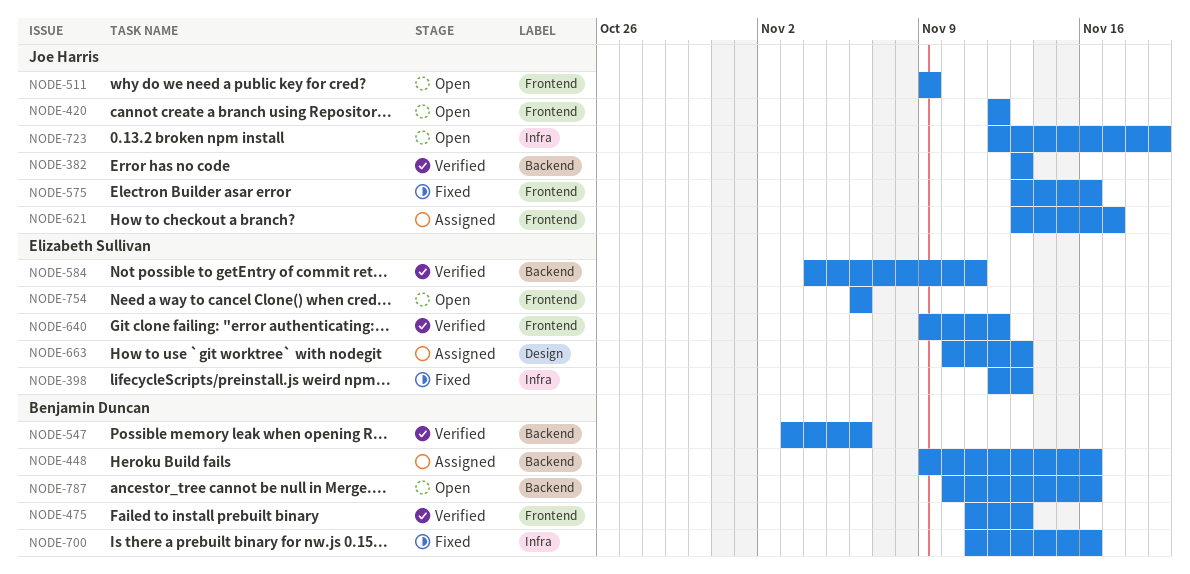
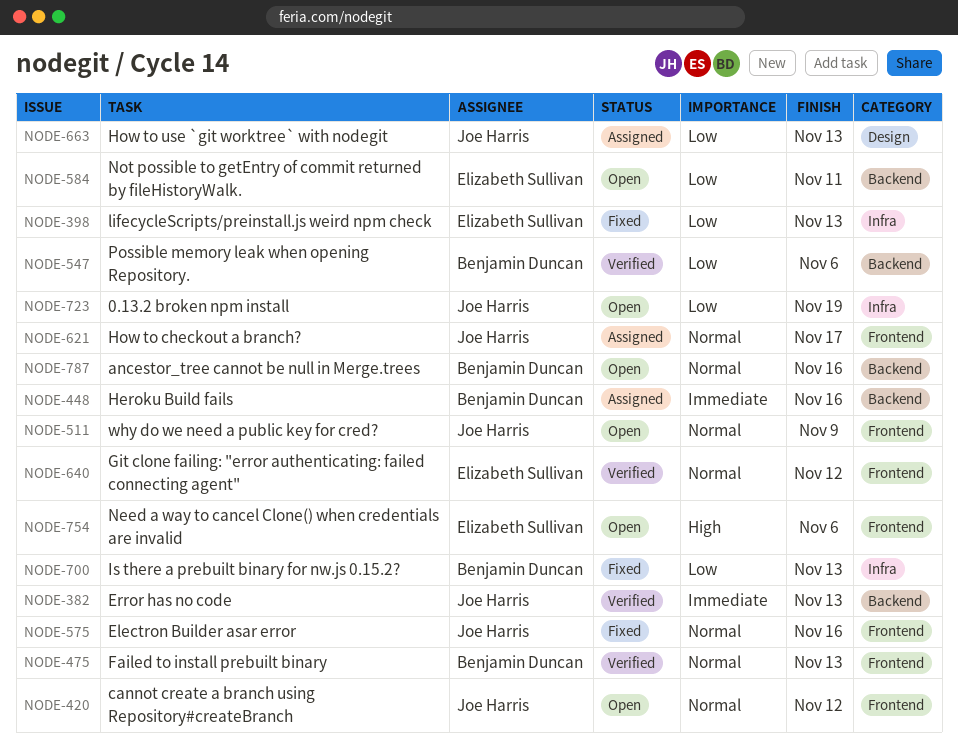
NODE-584, status: Verified -> Open
NODE-663, owner: Elizabeth Sullivan -> Joe Harris
NODE-700, due: Nov 16 -> Nov 13

